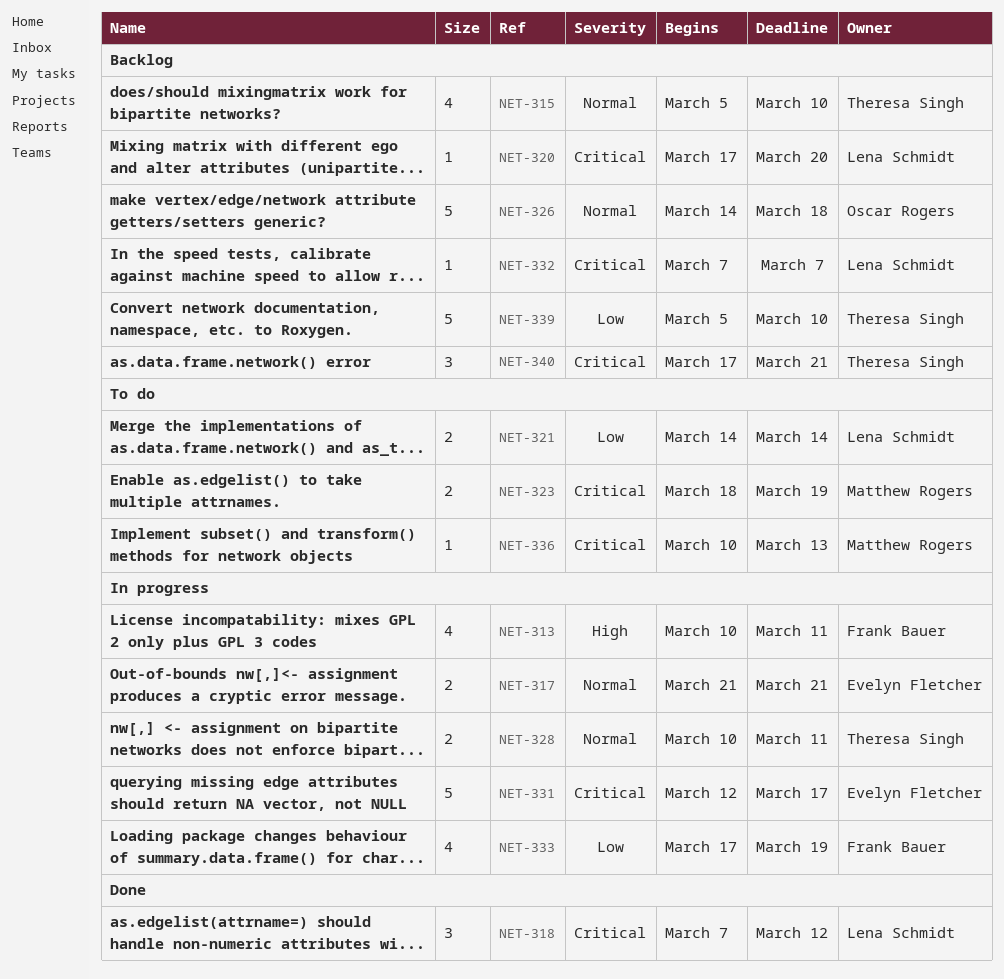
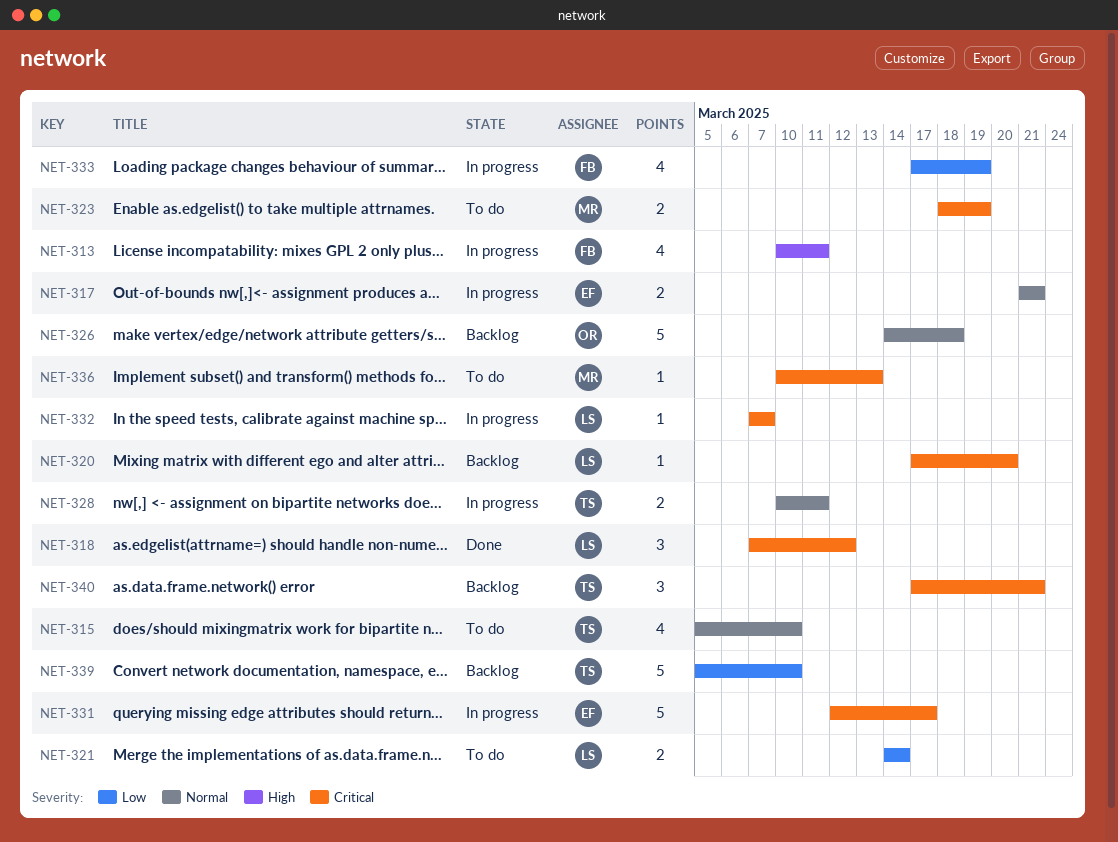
NET-315, status: Backlog -> To do
NET-332, status: Backlog -> In progress

